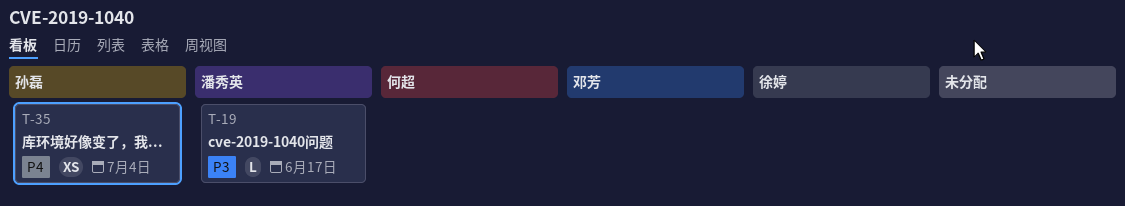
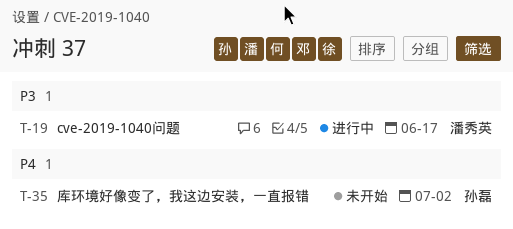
T-35, due: Jul 4 -> Jul 2

